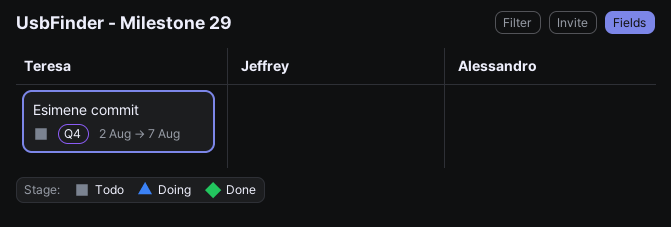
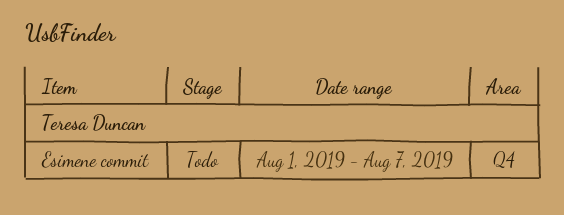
Esimene commit, start: Aug 2 -> Aug 1

